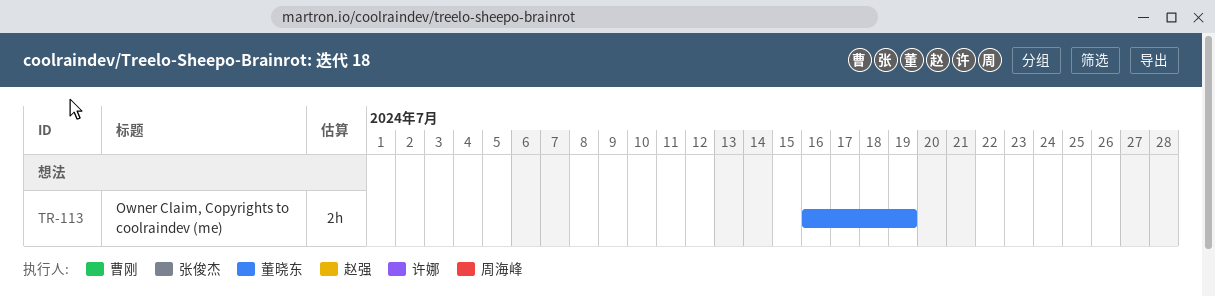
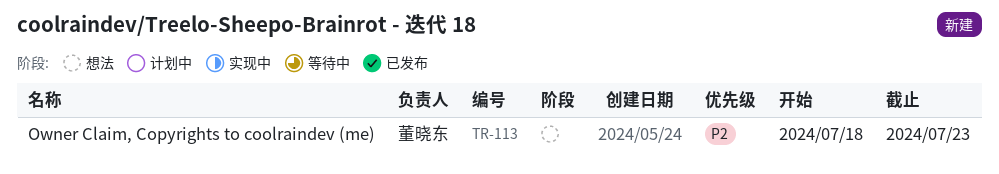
TR-113, start: Jul 16 -> Jul 18
TR-113, due: Jul 19 -> Jul 23

